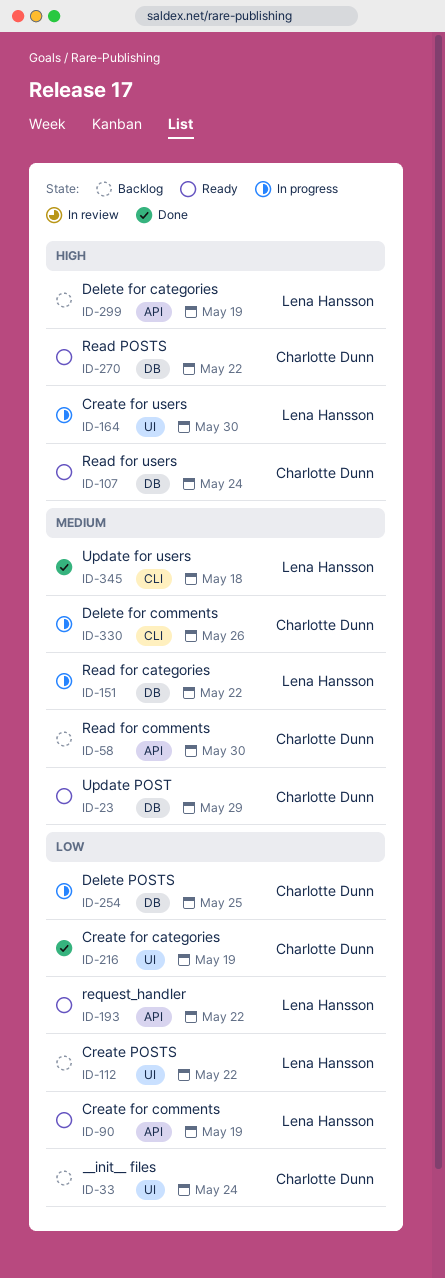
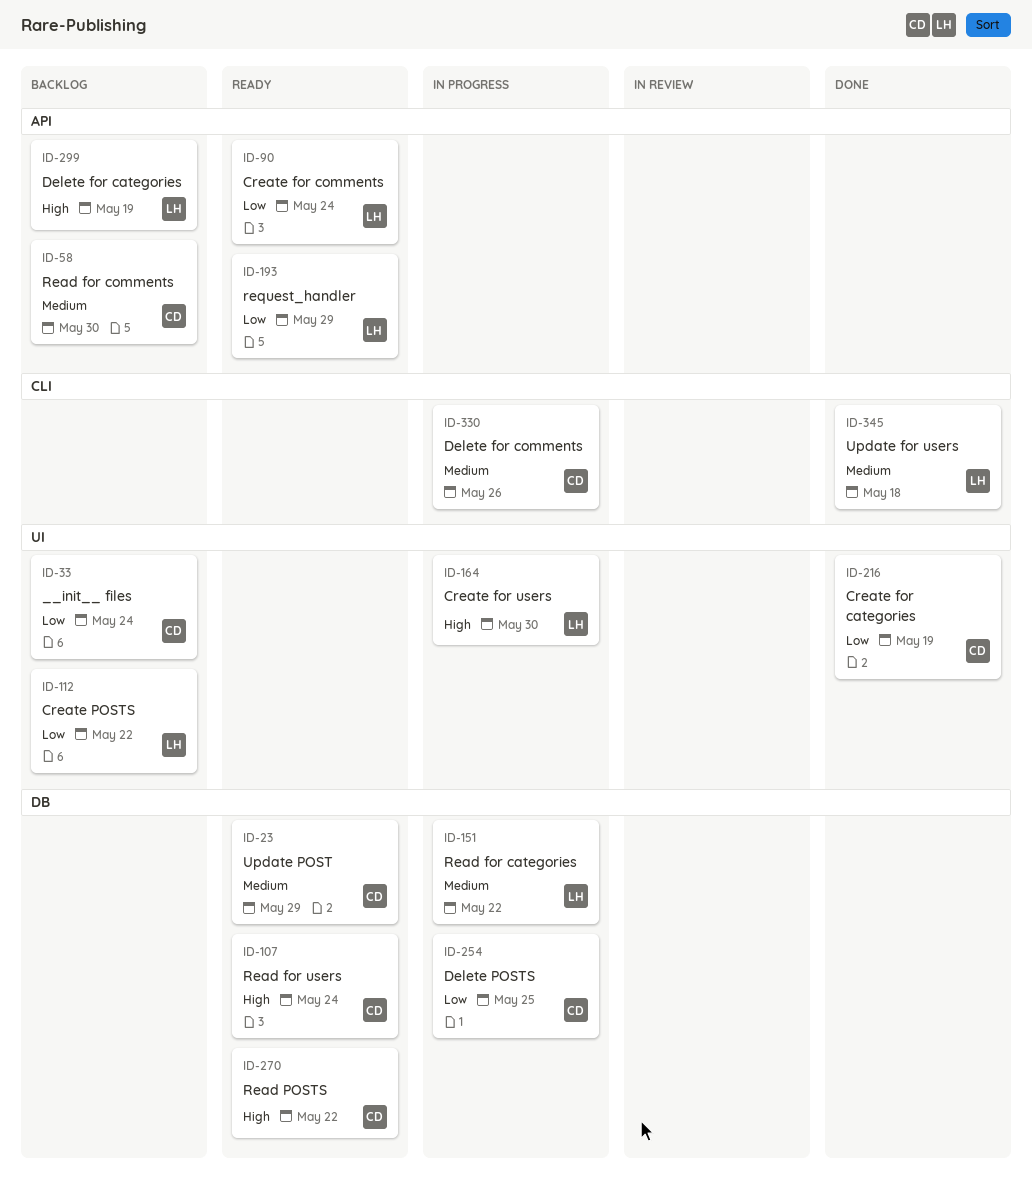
ID-90, due: May 19 -> May 24
ID-193, due: May 22 -> May 29

